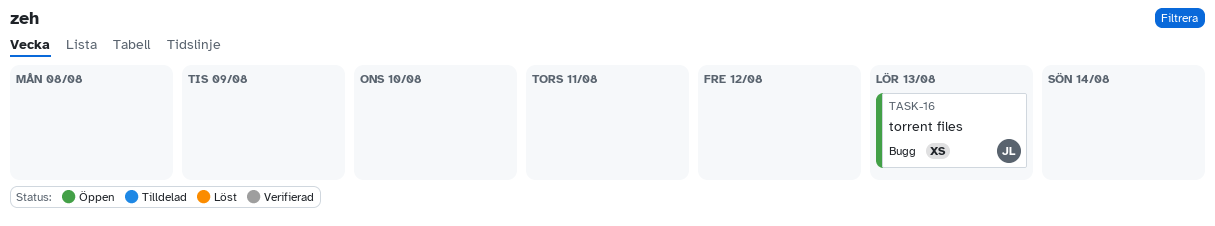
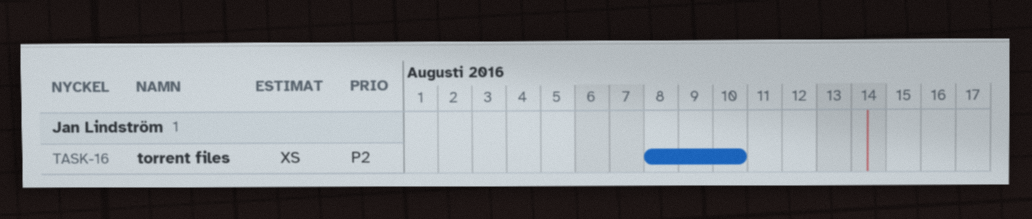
TASK-16, due: Aug 13 -> Aug 10

